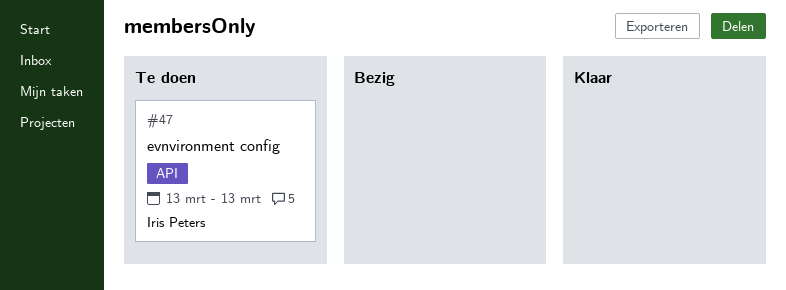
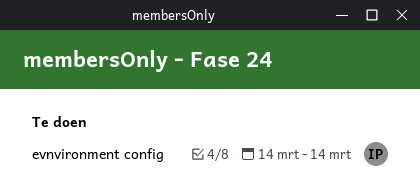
evnvironment config, start: Mar 13 -> Mar 14
evnvironment config, due: Mar 13 -> Mar 14

